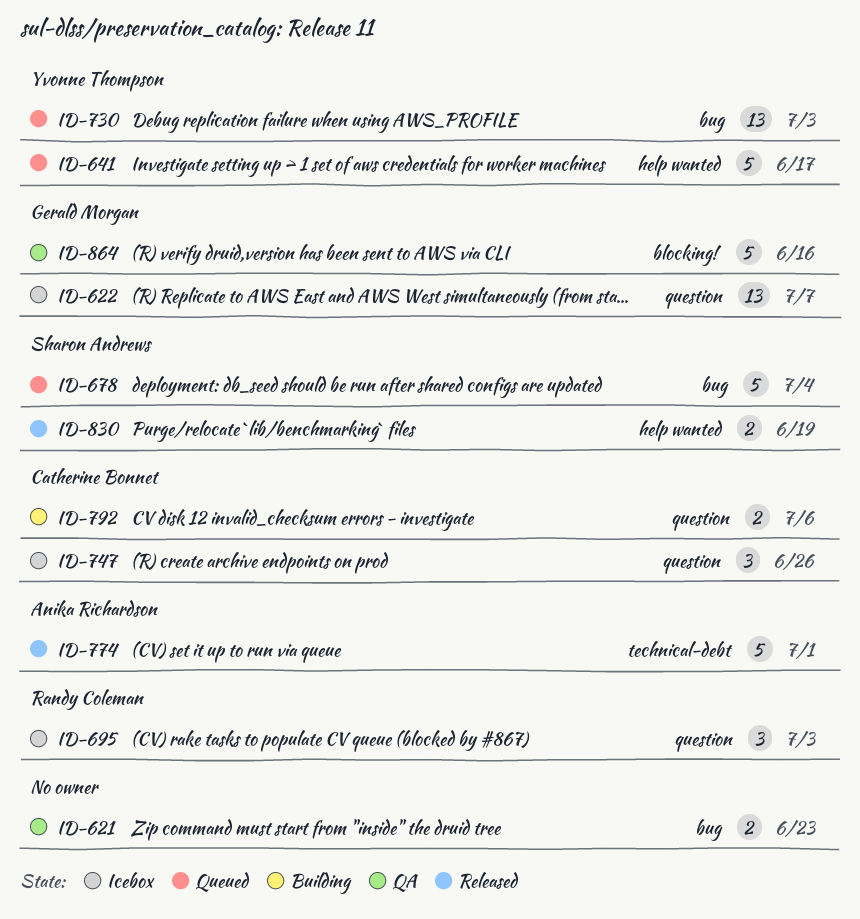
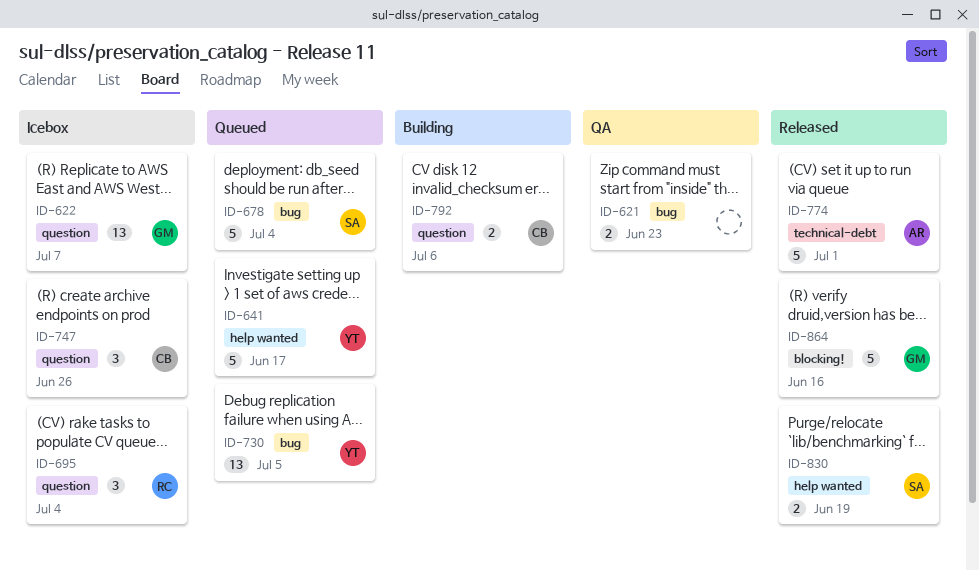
ID-695, due: Jul 3 -> Jul 4
ID-730, due: Jul 3 -> Jul 5
ID-864, status: QA -> Released

